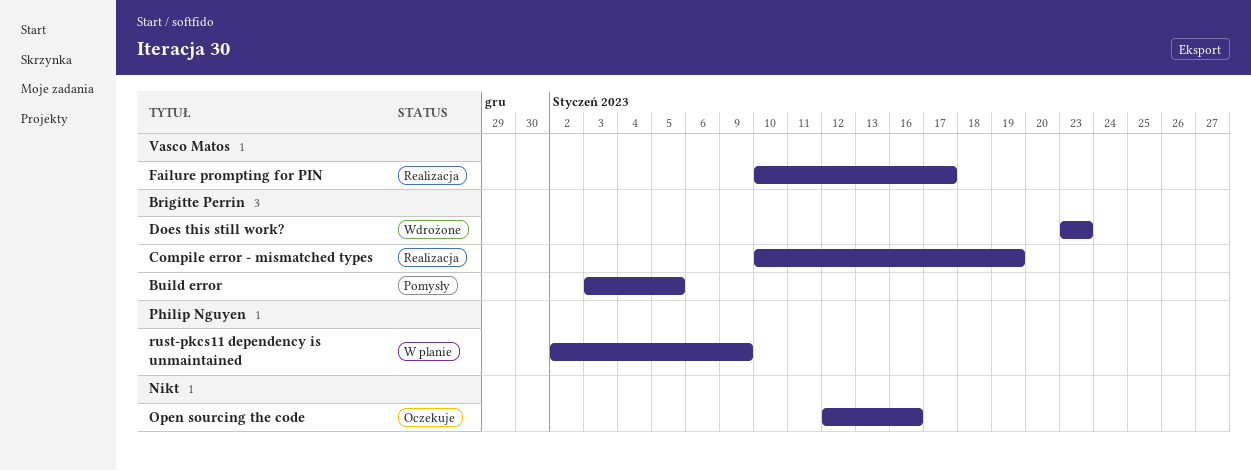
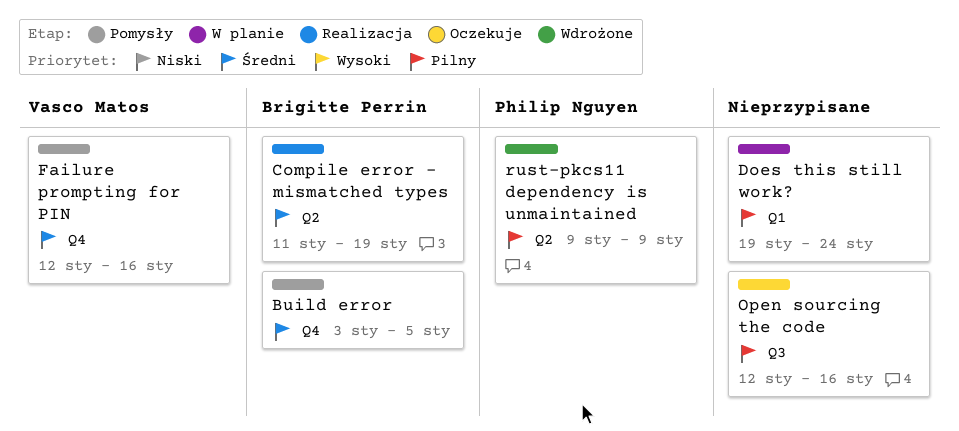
Compile error - mismatched types, start: Jan 10 -> Jan 11
Does this still work?, status: Wdrożone -> W planie
Does this still work?, owner: Brigitte Perrin -> none
Does this still work?, start: Jan 23 -> Jan 19
Does this still work?, due: Jan 23 -> Jan 24
Failure prompting for PIN, status: Realizacja -> Pomysły
Failure prompting for PIN, start: Jan 10 -> Jan 12
Failure prompting for PIN, due: Jan 17 -> Jan 16
rust-pkcs11 dependency is unmaintained, status: W planie -> Wdrożone
rust-pkcs11 dependency is unmaintained, start: Jan 2 -> Jan 9

